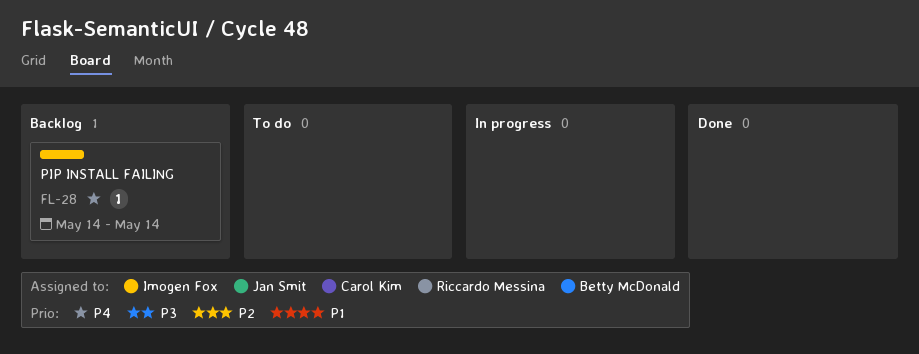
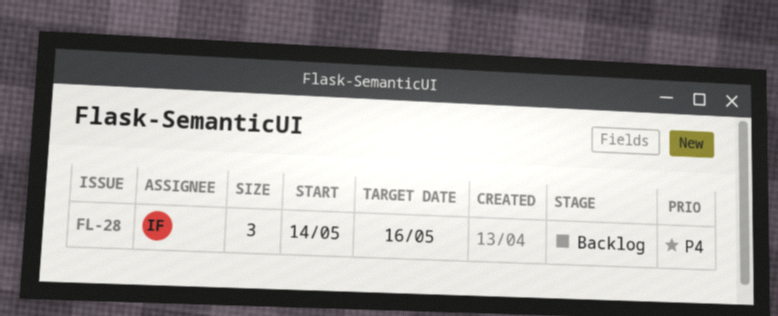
FL-28, estimate: 1 -> 3
FL-28, due: May 14 -> May 16

